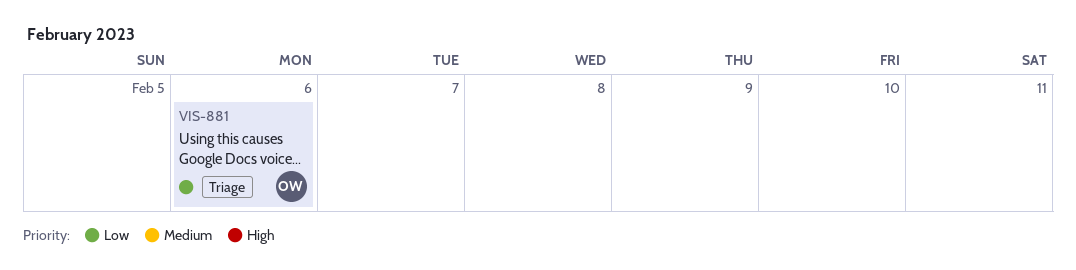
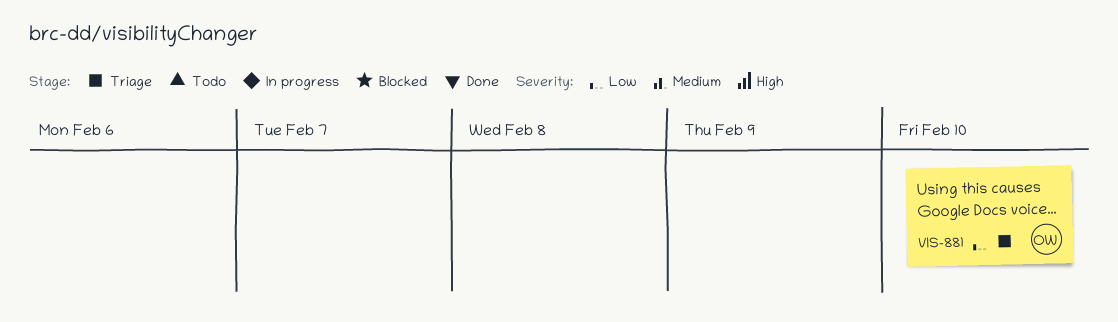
VIS-881, due: Feb 6 -> Feb 10

